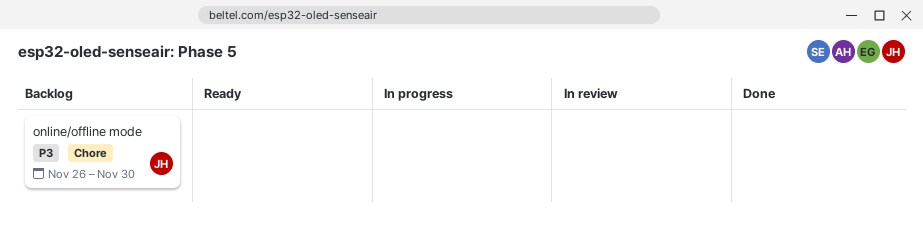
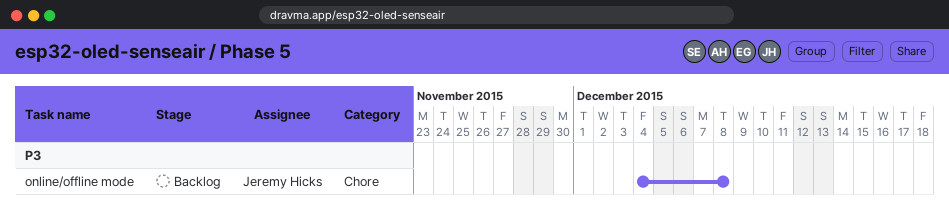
online/offline mode, start: Nov 26 -> Dec 4
online/offline mode, due: Nov 30 -> Dec 8

